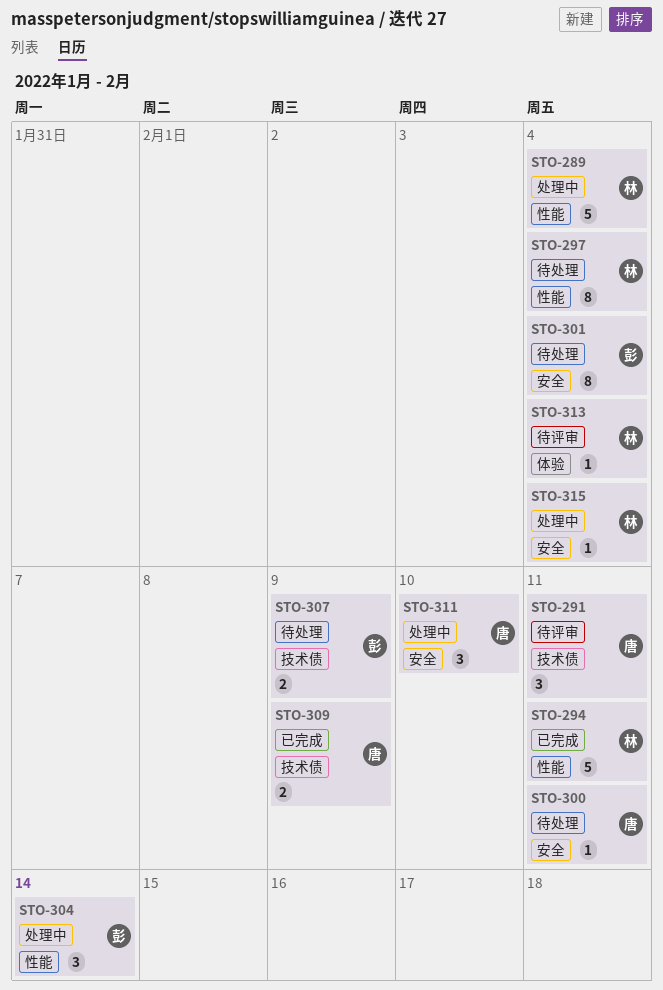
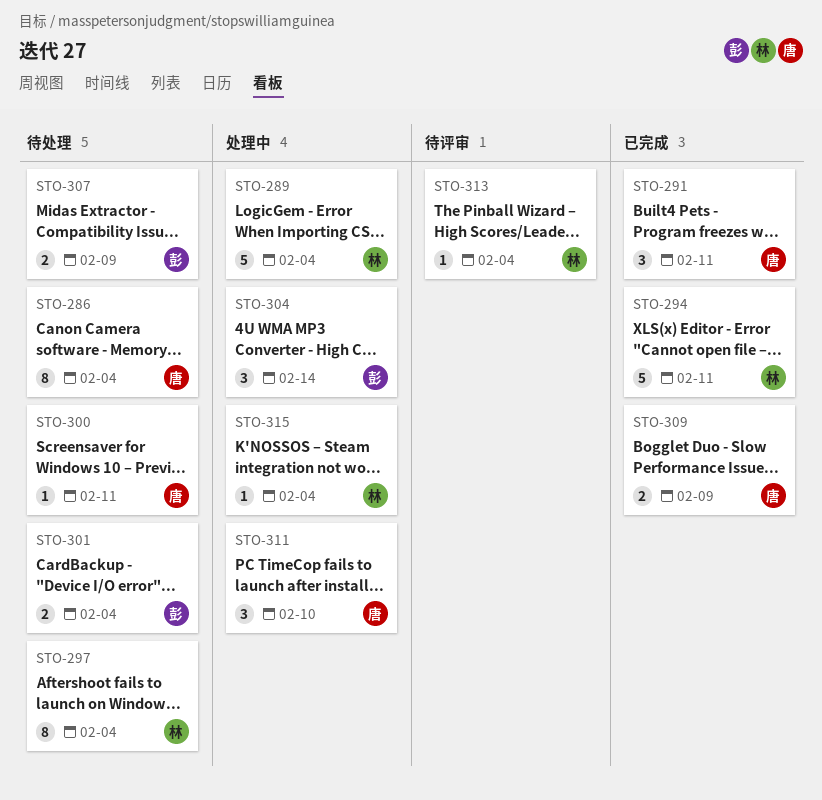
STO-286: none -> present
STO-291, status: 待评审 -> 已完成
STO-301, estimate: 8 -> 2

